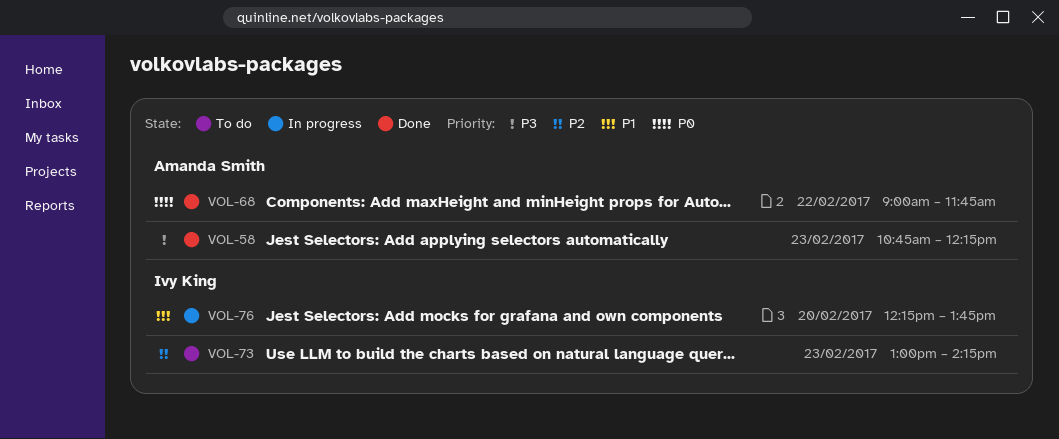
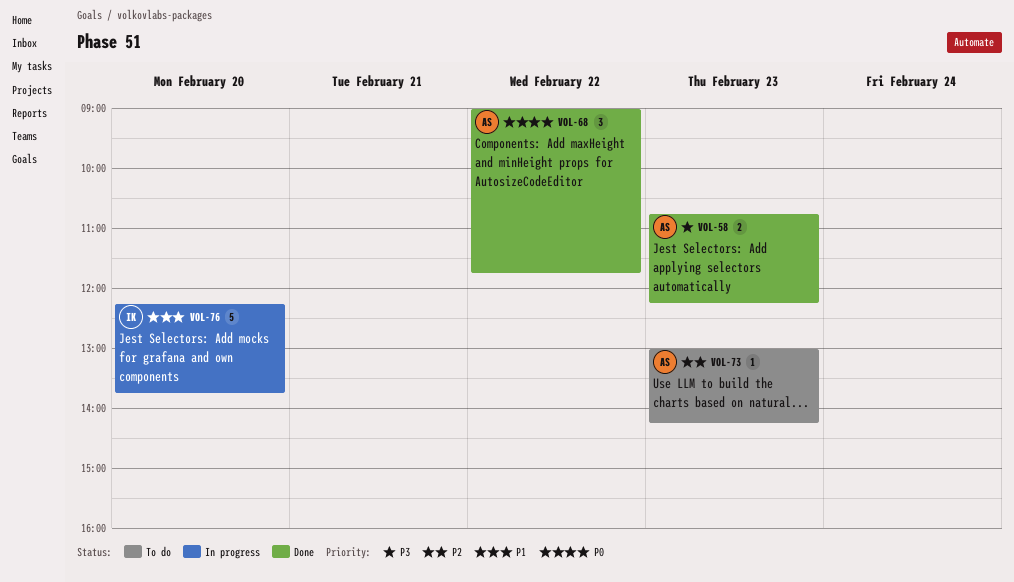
VOL-73, owner: Ivy King -> Amanda Smith

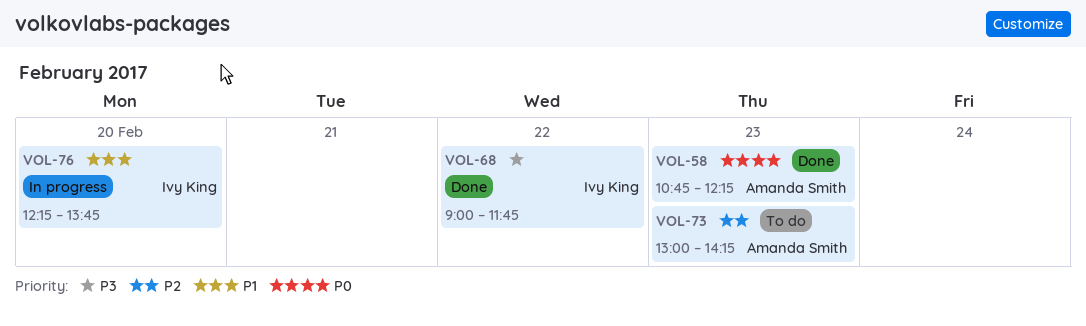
VOL-58, priority: P3 -> P0
VOL-68, owner: Amanda Smith -> Ivy King
VOL-68, priority: P0 -> P3

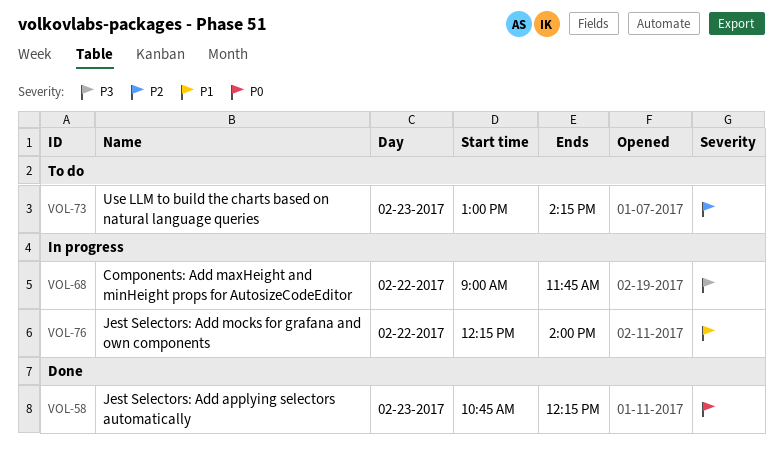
VOL-68, status: Done -> In progress
VOL-76, day: Feb 20 -> Feb 22
VOL-76, ends: 13:45 -> 14:00

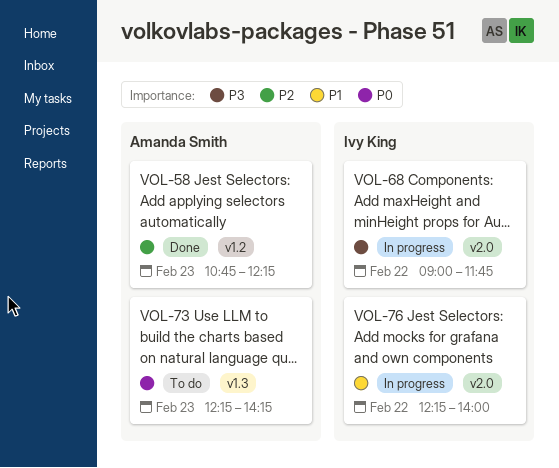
VOL-58, priority: P0 -> P2
VOL-73, priority: P2 -> P0
VOL-73, begins: 13:00 -> 12:15

